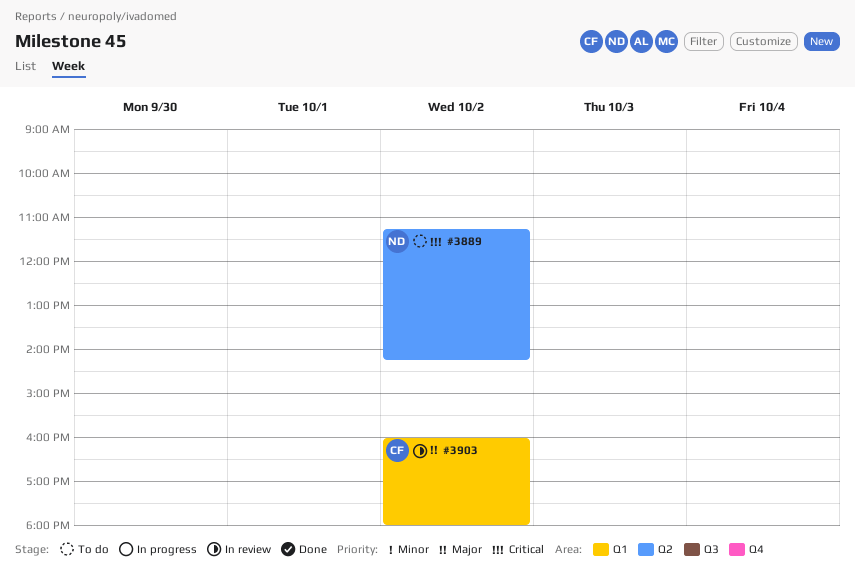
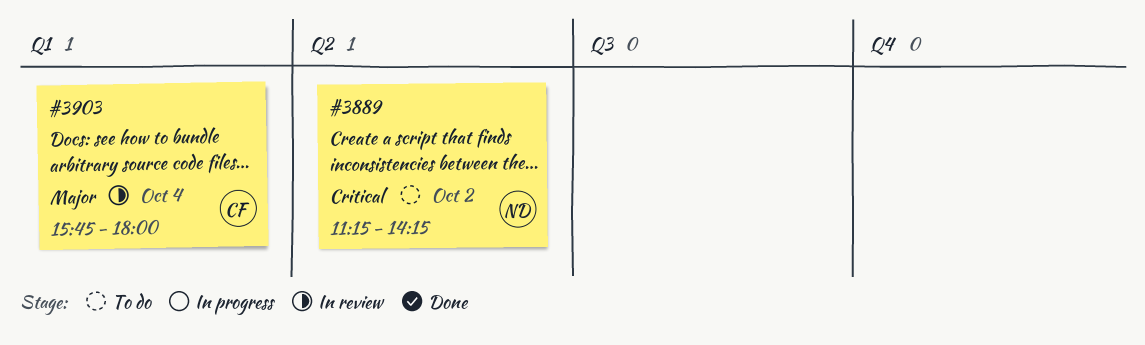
#3903, day: Oct 2 -> Oct 4
#3903, begins: 16:00 -> 15:45

